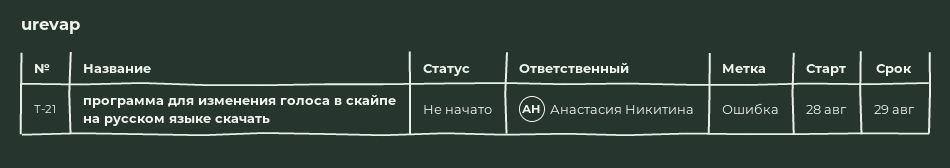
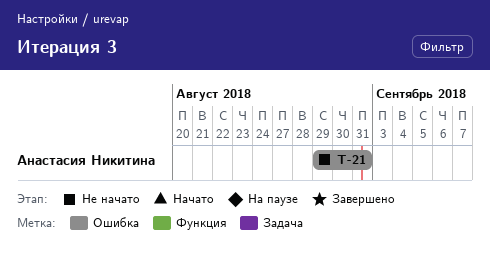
T-21, start: Aug 28 -> Aug 29
T-21, due: Aug 29 -> Aug 31

